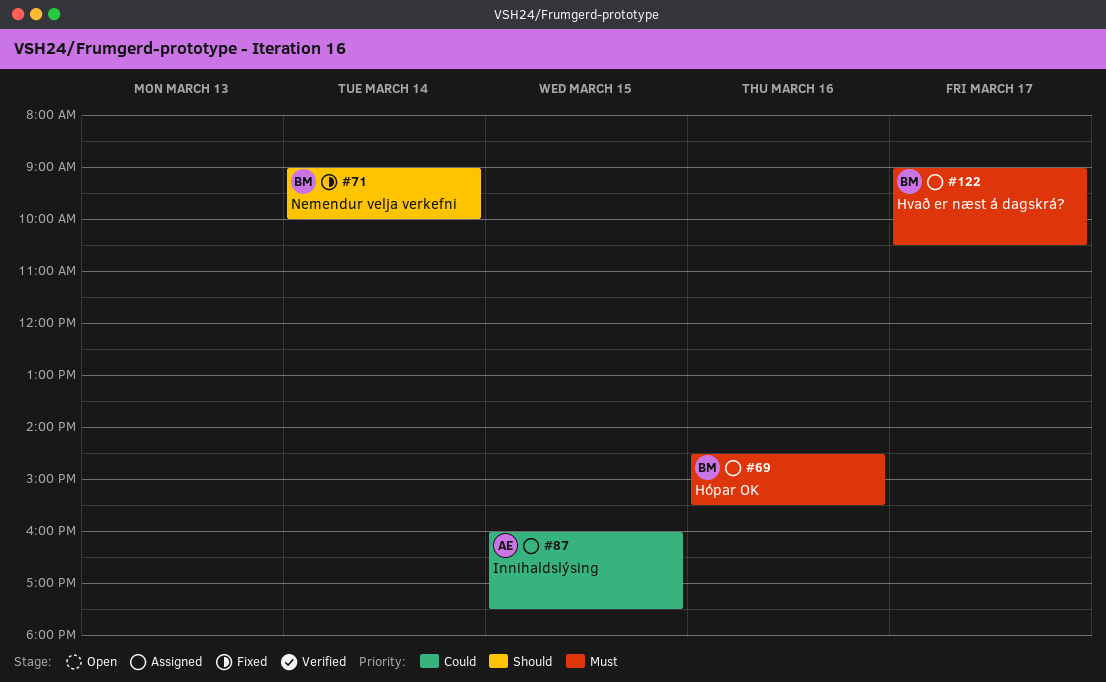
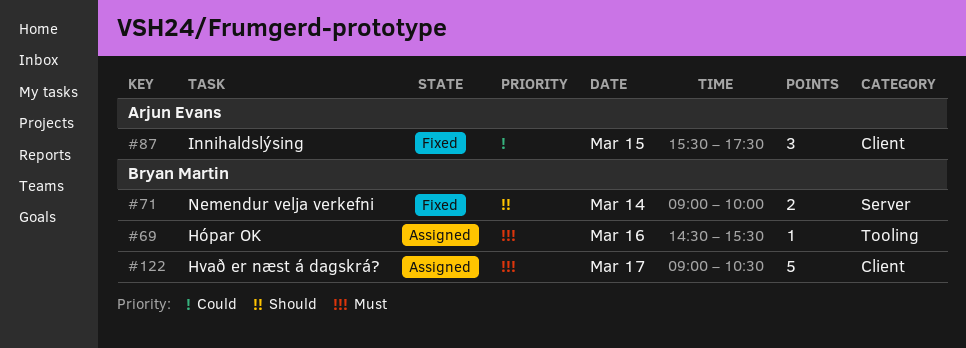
#87, status: Assigned -> Fixed
#87, begins: 16:00 -> 15:30

